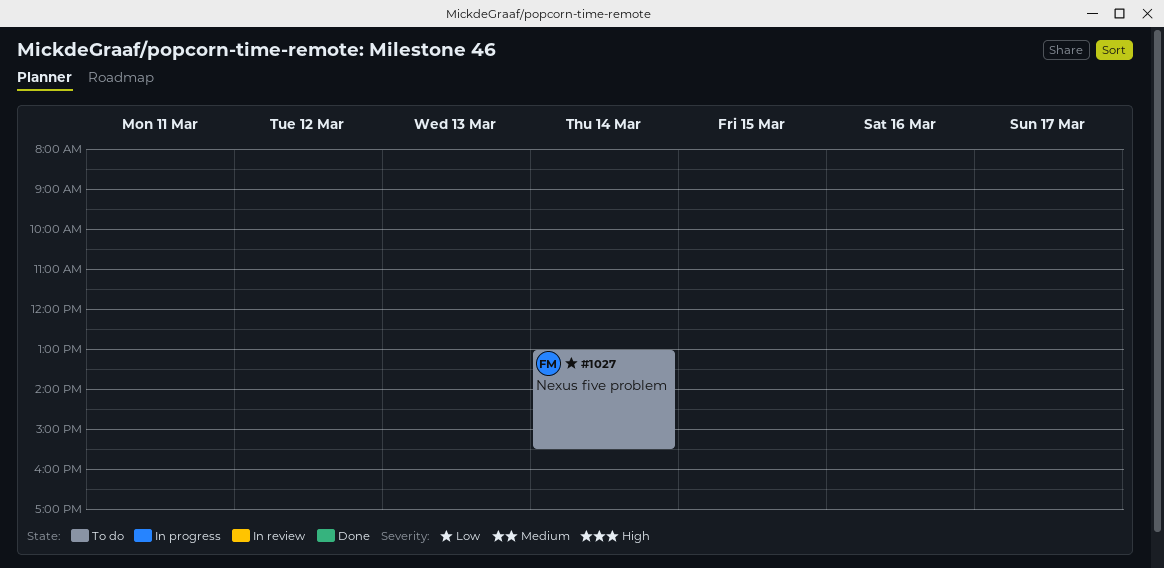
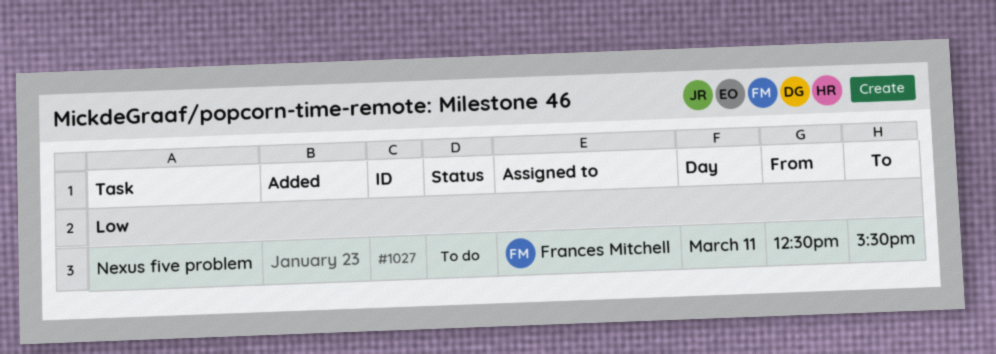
#1027, day: Mar 14 -> Mar 11
#1027, begins: 13:00 -> 12:30

